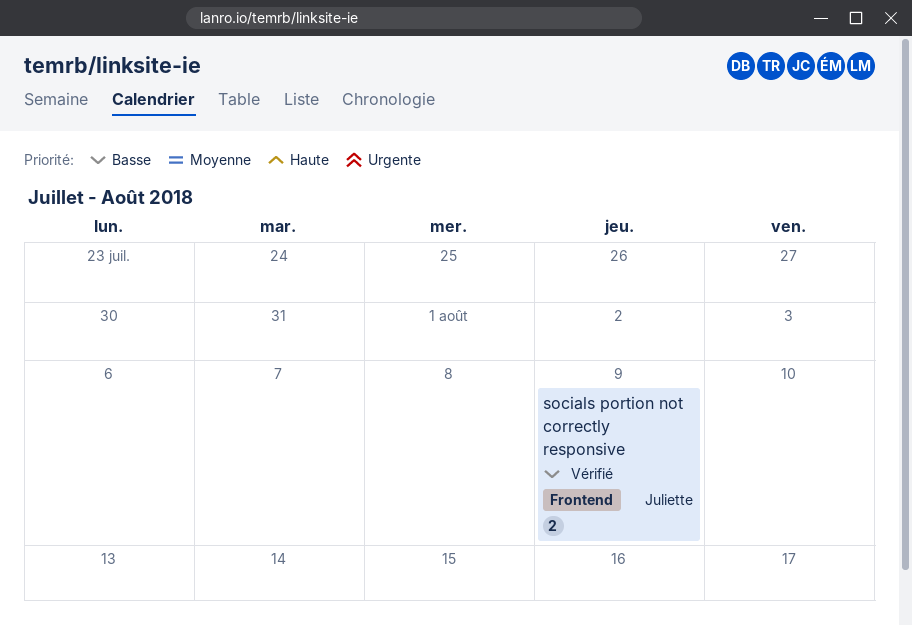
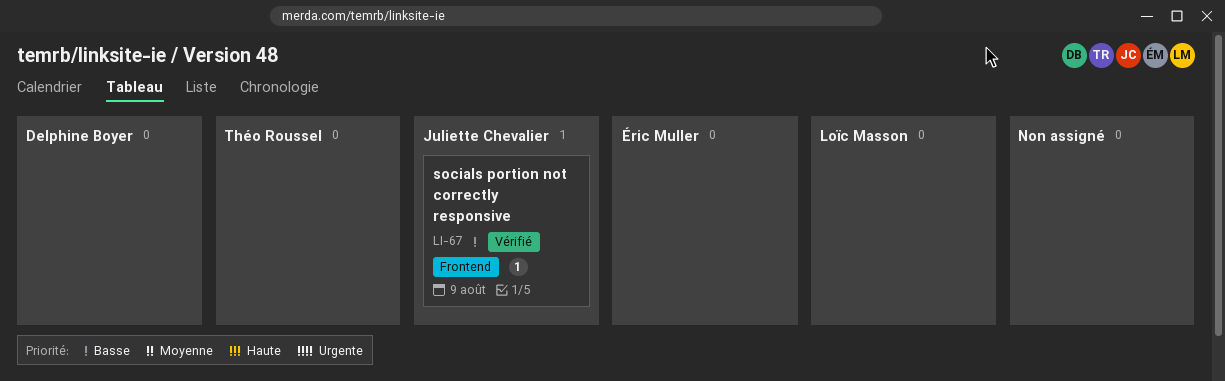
socials portion not correctly responsive, estimate: 2 -> 1

